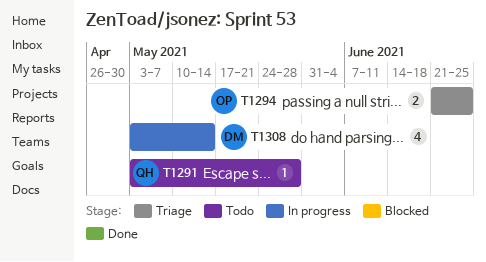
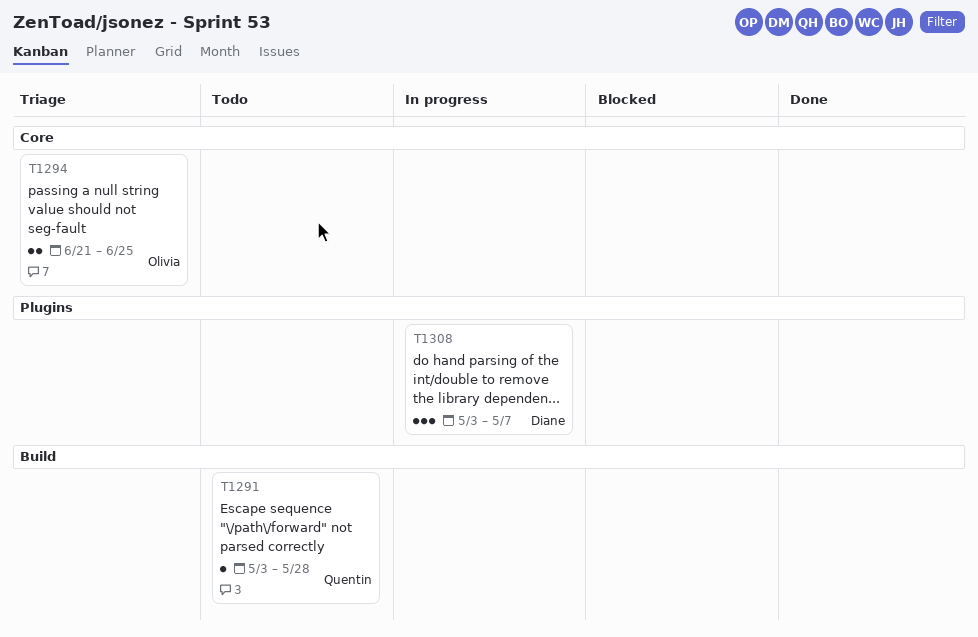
T1308, estimate: 4 -> 3
T1308, due: May 14 -> May 7

